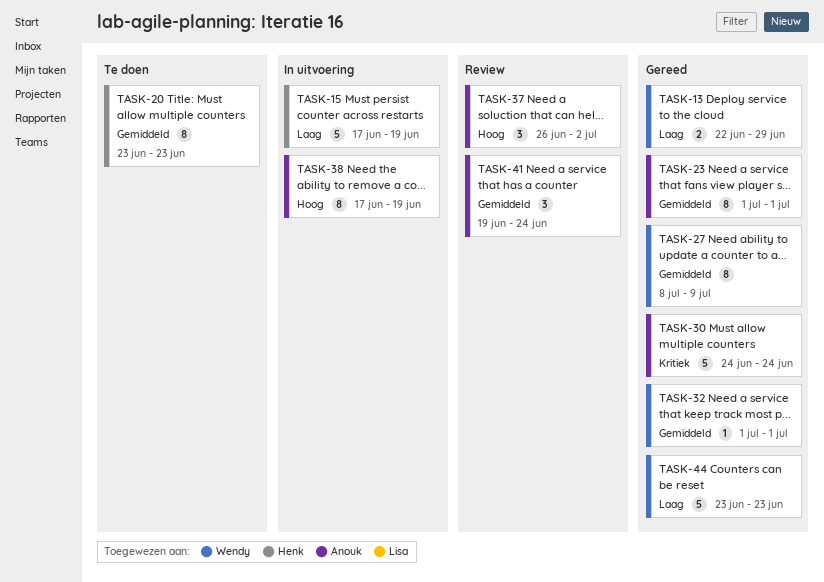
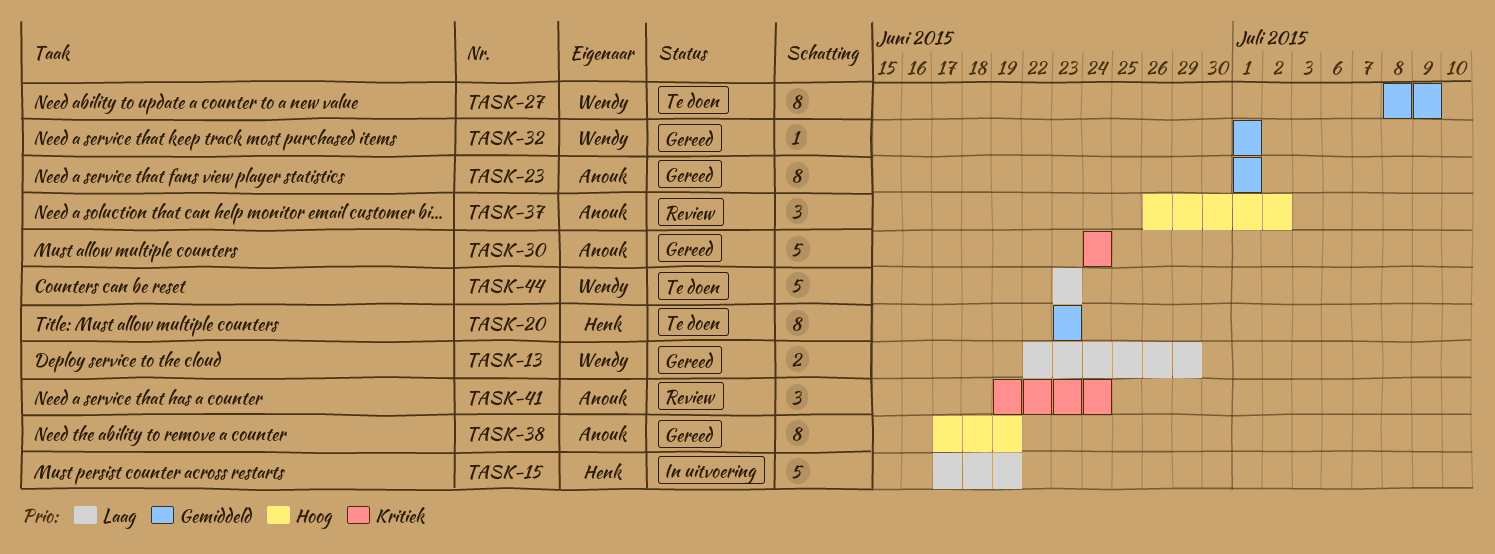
TASK-27, status: Gereed -> Te doen
TASK-38, status: In uitvoering -> Gereed
TASK-41, priority: Gemiddeld -> Kritiek
TASK-44, status: Gereed -> Te doen

